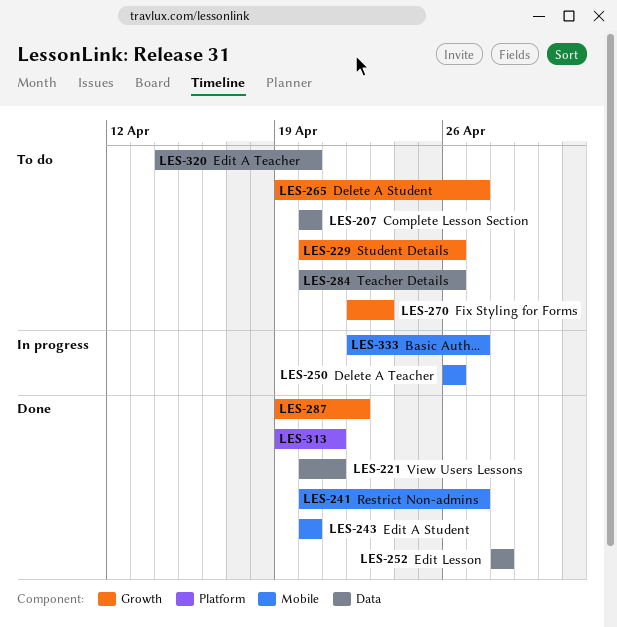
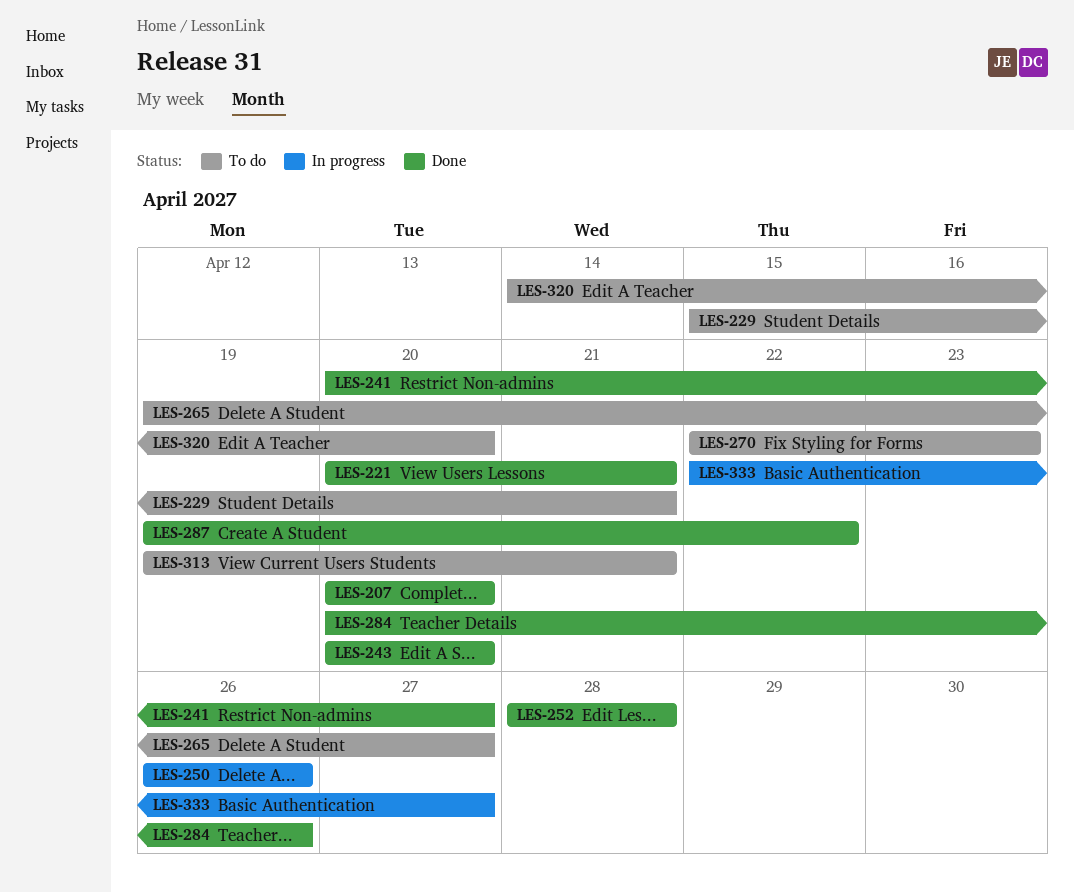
LES-207, status: To do -> Done
LES-229, start: Apr 20 -> Apr 15
LES-229, due: Apr 26 -> Apr 21
LES-284, status: To do -> Done
LES-313, status: Done -> To do

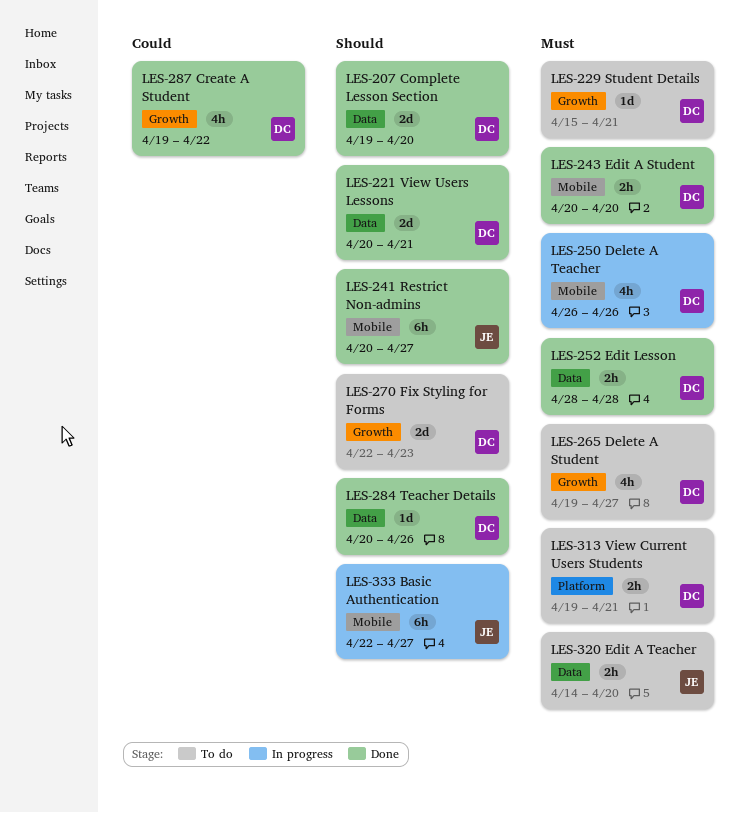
LES-207, start: Apr 20 -> Apr 19

